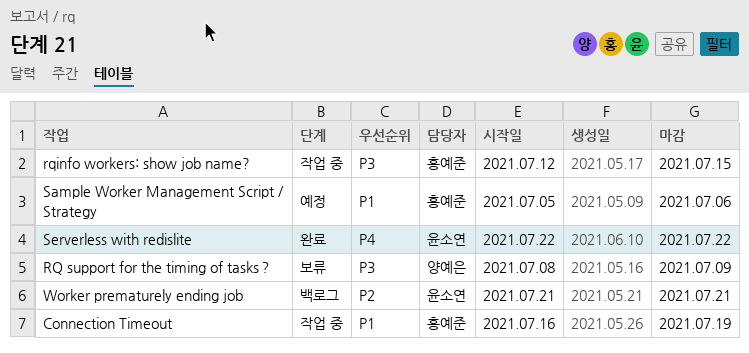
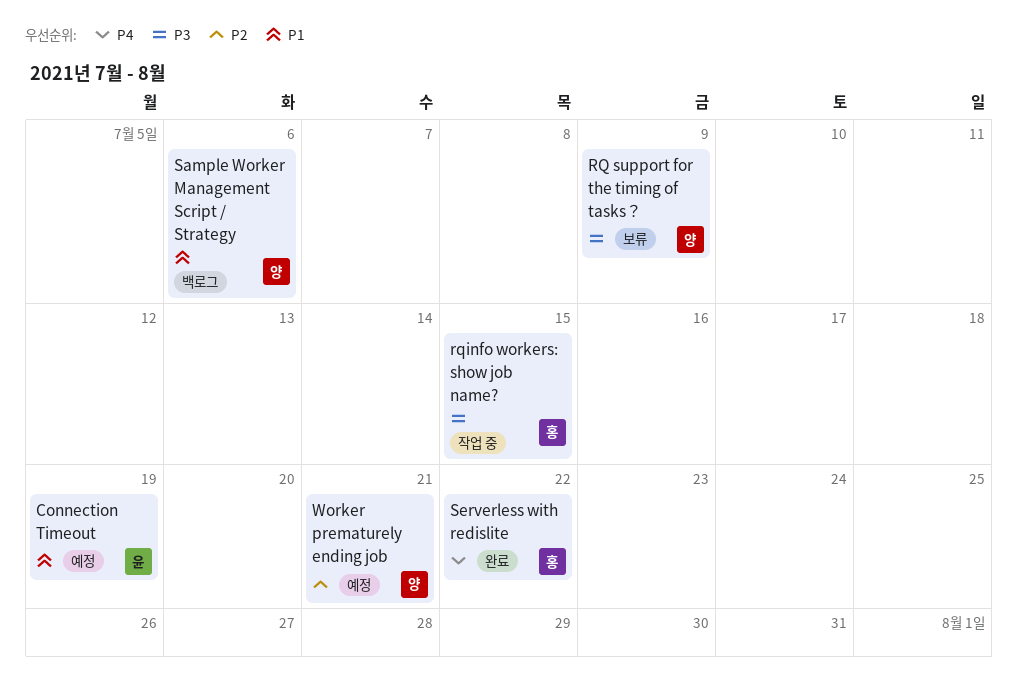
Connection Timeout, status: 작업 중 -> 예정
Connection Timeout, owner: 홍예준 -> 윤소연
Sample Worker Management Script / Strategy, status: 예정 -> 백로그
Sample Worker Management Script / Strategy, owner: 홍예준 -> 양예은
Serverless with redislite, owner: 윤소연 -> 홍예준
Worker prematurely ending job, status: 백로그 -> 예정
Worker prematurely ending job, owner: 윤소연 -> 양예은

